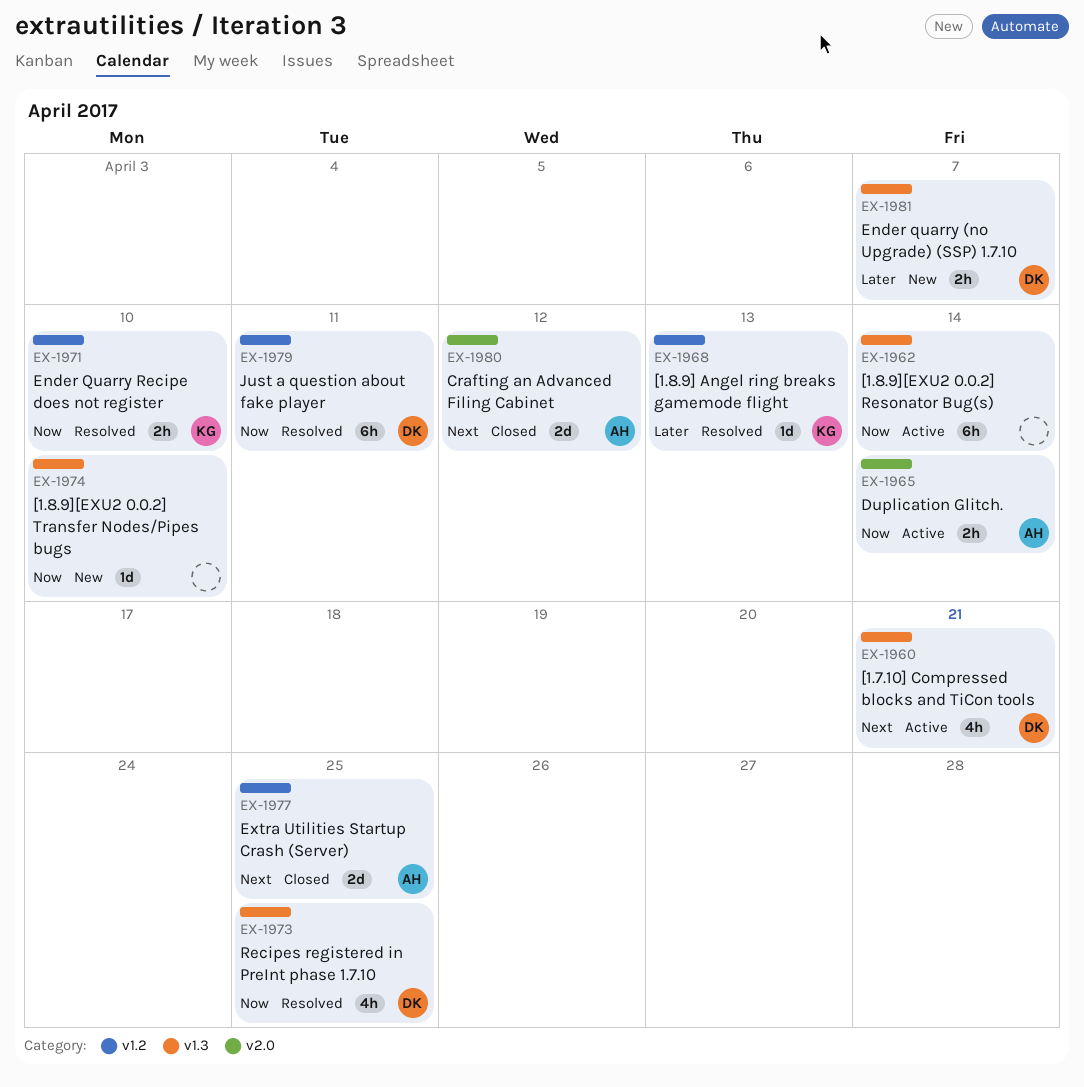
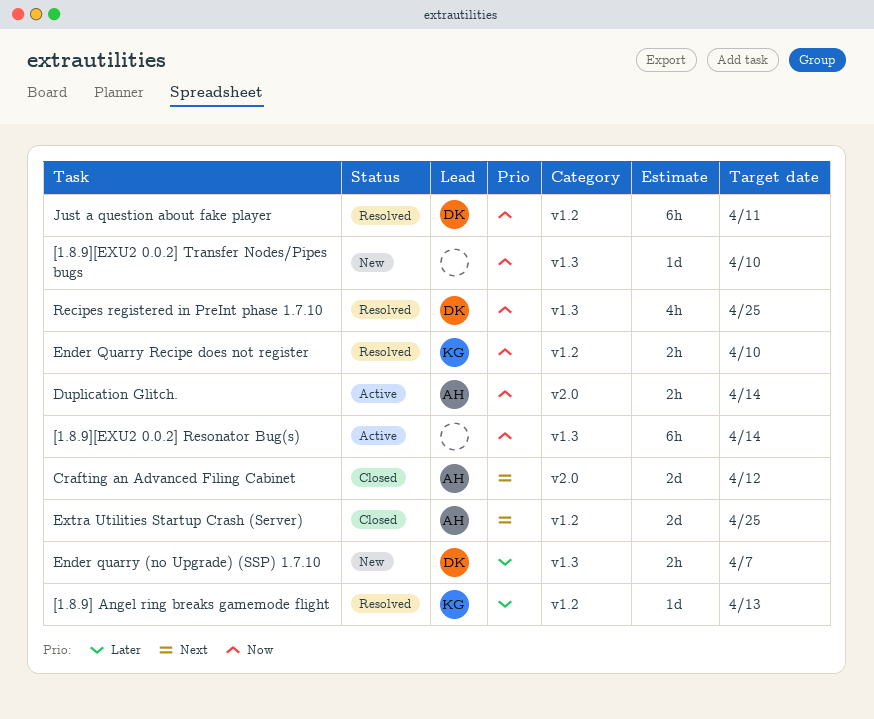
[1.7.10] Compressed blocks and TiCon tools: present -> none

